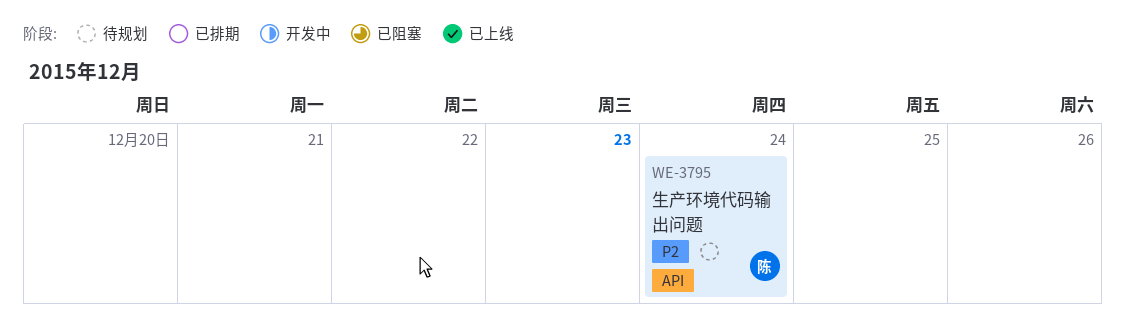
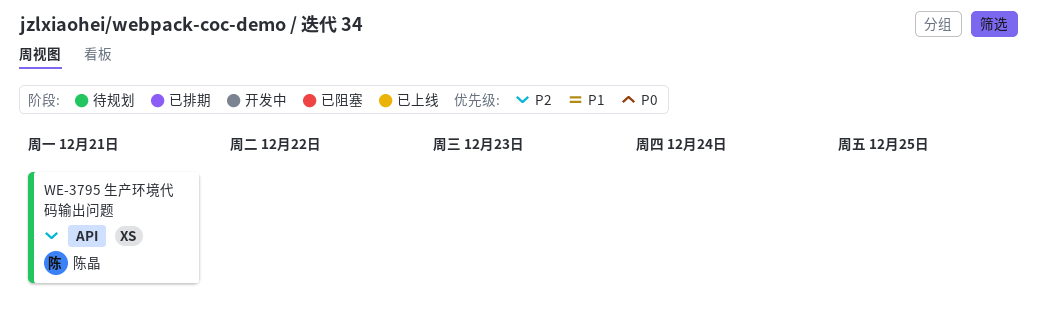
WE-3795, due: Dec 24 -> Dec 21

